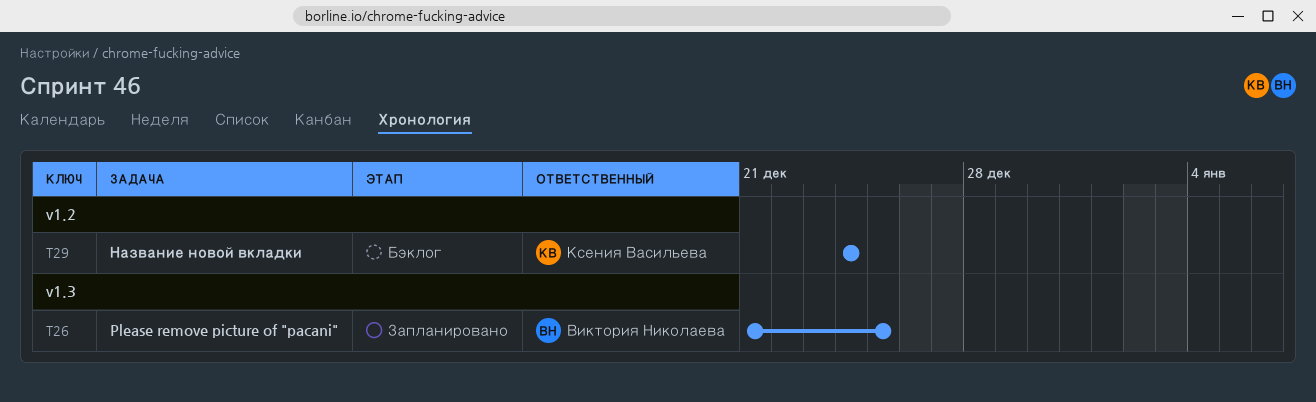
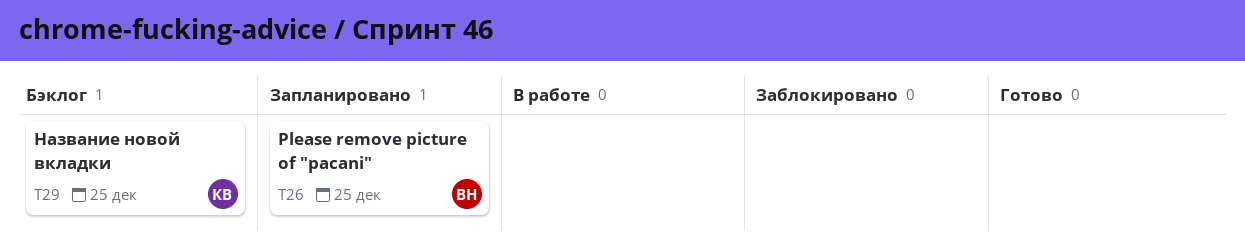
T29, due: Dec 24 -> Dec 25

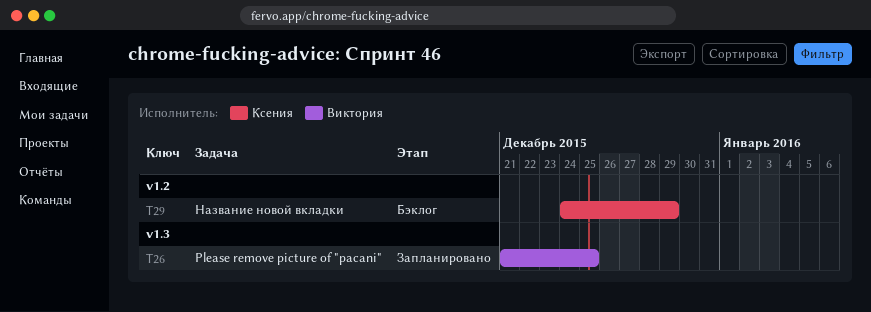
T29, due: Dec 25 -> Dec 29

